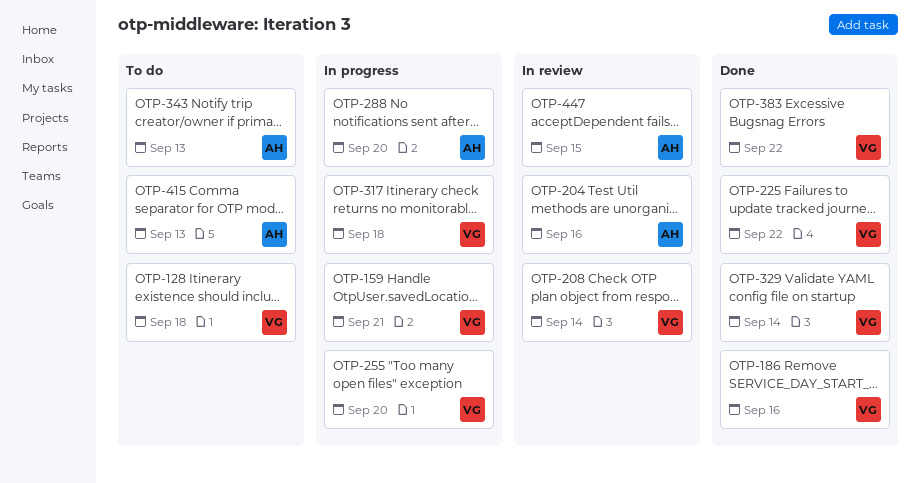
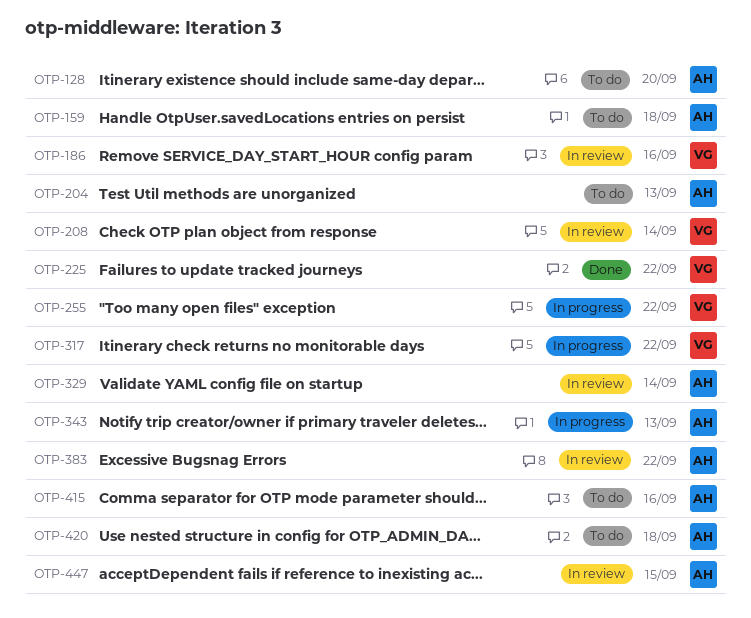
OTP-128, owner: VG -> AH
OTP-128, due: Sep 18 -> Sep 20
OTP-159, status: In progress -> To do
OTP-159, owner: VG -> AH
OTP-159, due: Sep 21 -> Sep 18
OTP-186, status: Done -> In review
OTP-204, status: In review -> To do
OTP-204, due: Sep 16 -> Sep 13
OTP-255, due: Sep 20 -> Sep 22
OTP-288: present -> none
OTP-317, due: Sep 18 -> Sep 22
OTP-329, status: Done -> In review
OTP-329, owner: VG -> AH
OTP-343, status: To do -> In progress
OTP-383, status: Done -> In review
OTP-383, owner: VG -> AH
OTP-415, due: Sep 13 -> Sep 16
OTP-420: none -> present

